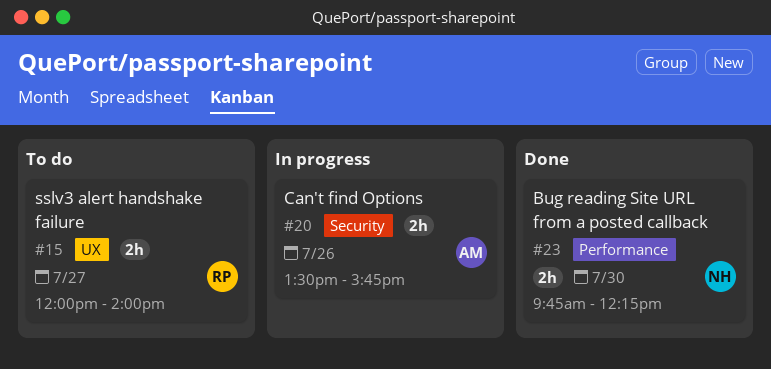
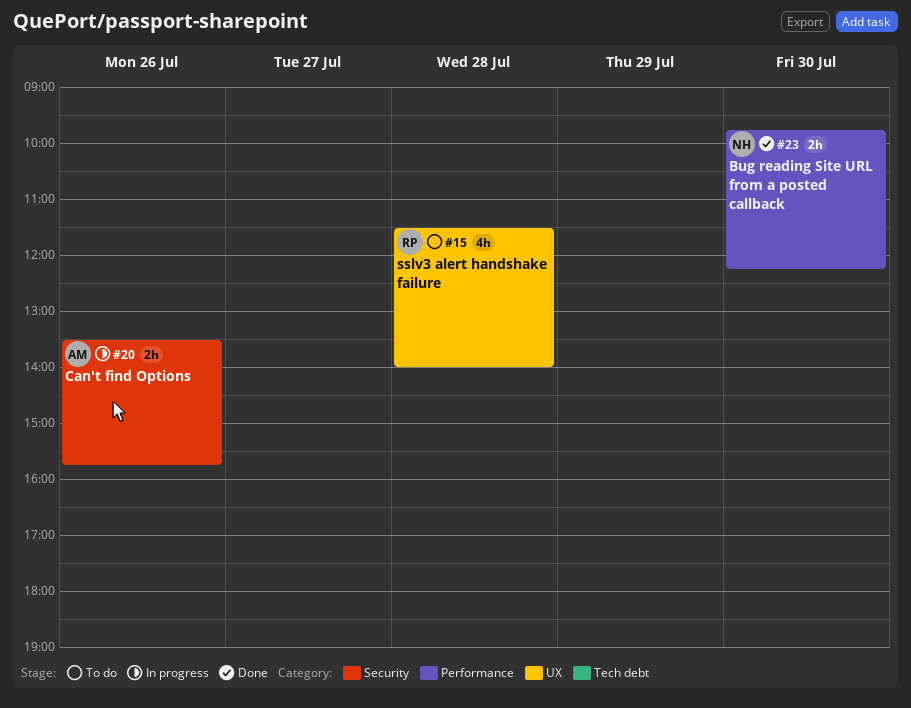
#15, estimate: 2h -> 4h
#15, day: Jul 27 -> Jul 28
#15, begins: 12:00 -> 11:30

